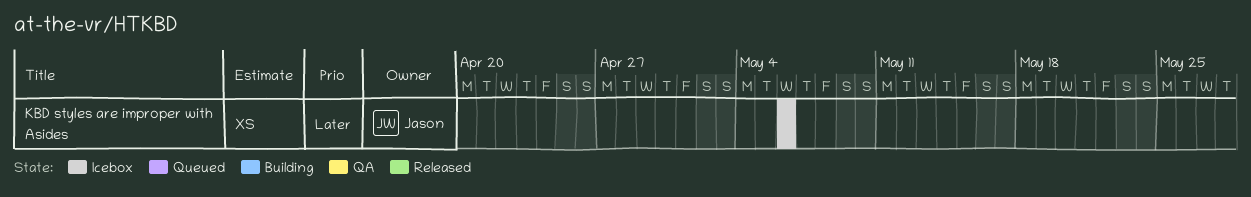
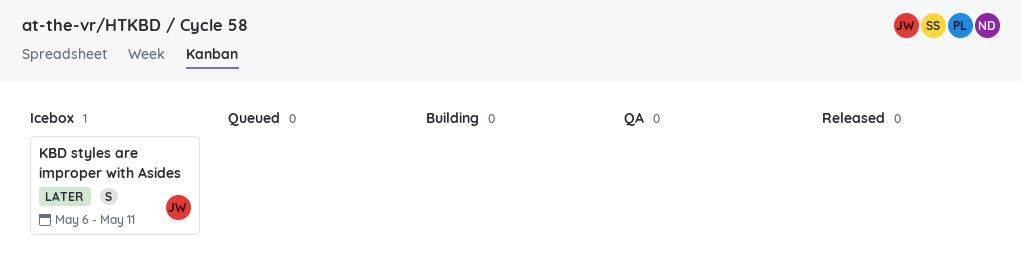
KBD styles are improper with Asides, estimate: XS -> S
KBD styles are improper with Asides, due: May 6 -> May 11

